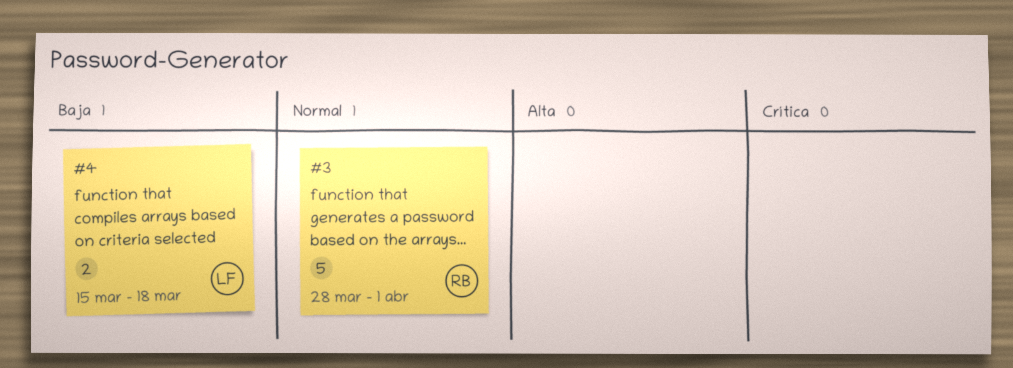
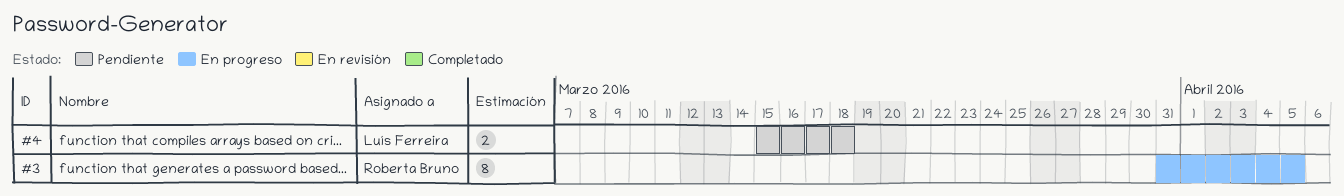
#3, estimate: 5 -> 8
#3, start: Mar 28 -> Mar 31
#3, due: Apr 1 -> Apr 5

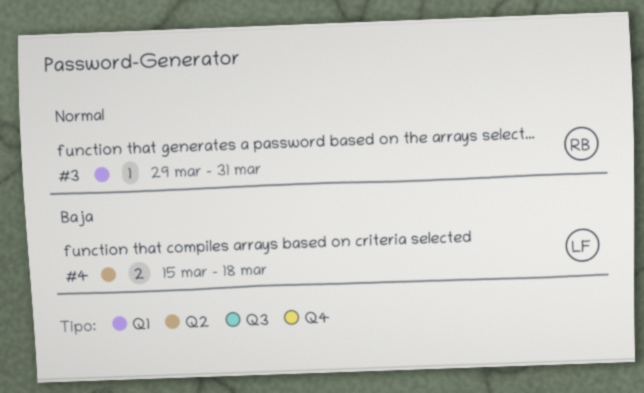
#3, estimate: 8 -> 1
#3, start: Mar 31 -> Mar 29
#3, due: Apr 5 -> Mar 31

